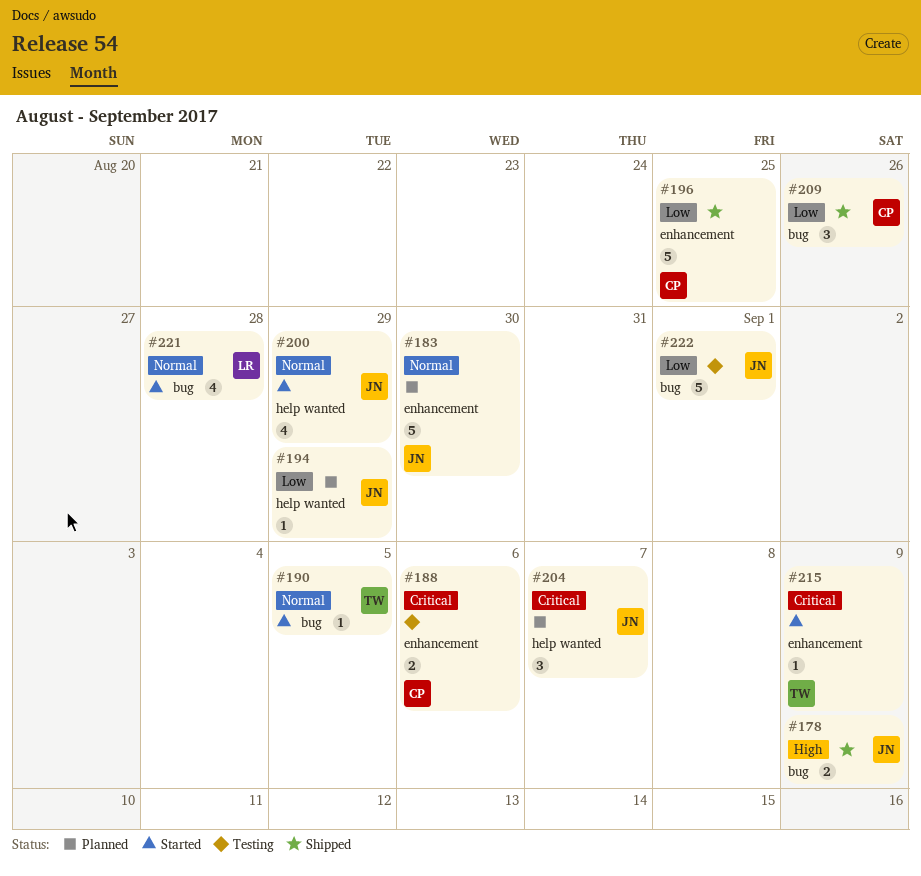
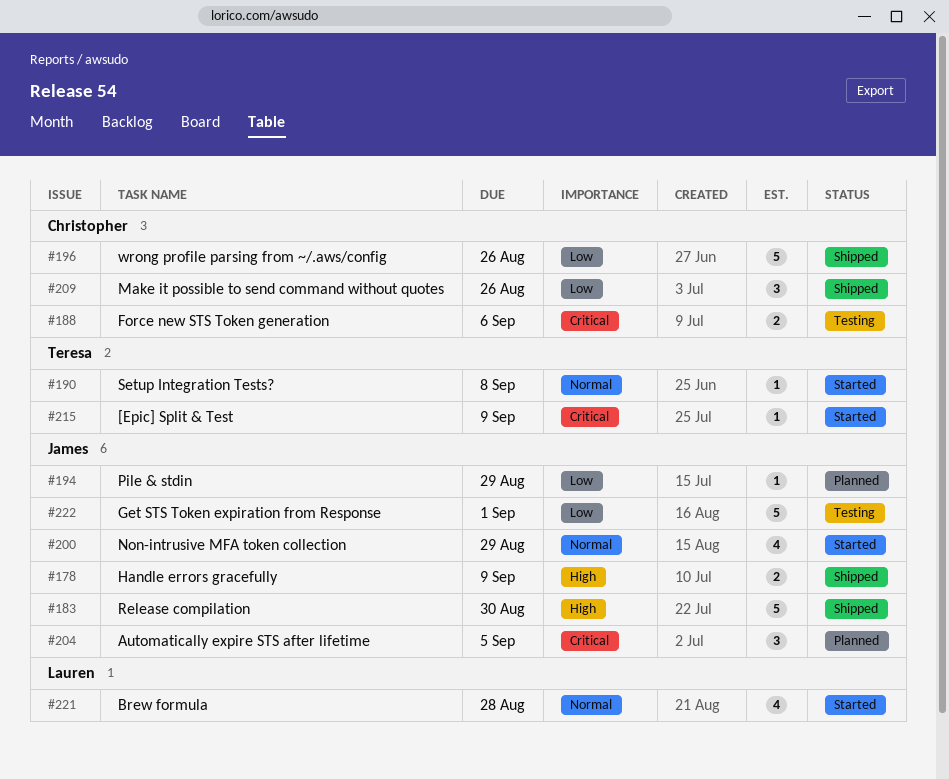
#183, status: Planned -> Shipped
#183, priority: Normal -> High
#190, due: Sep 5 -> Sep 8
#196, due: Aug 25 -> Aug 26
#204, due: Sep 7 -> Sep 5

